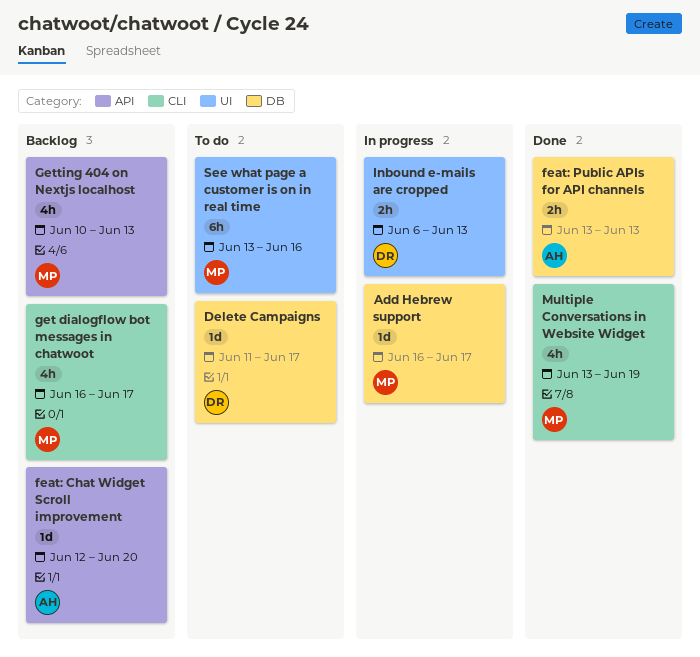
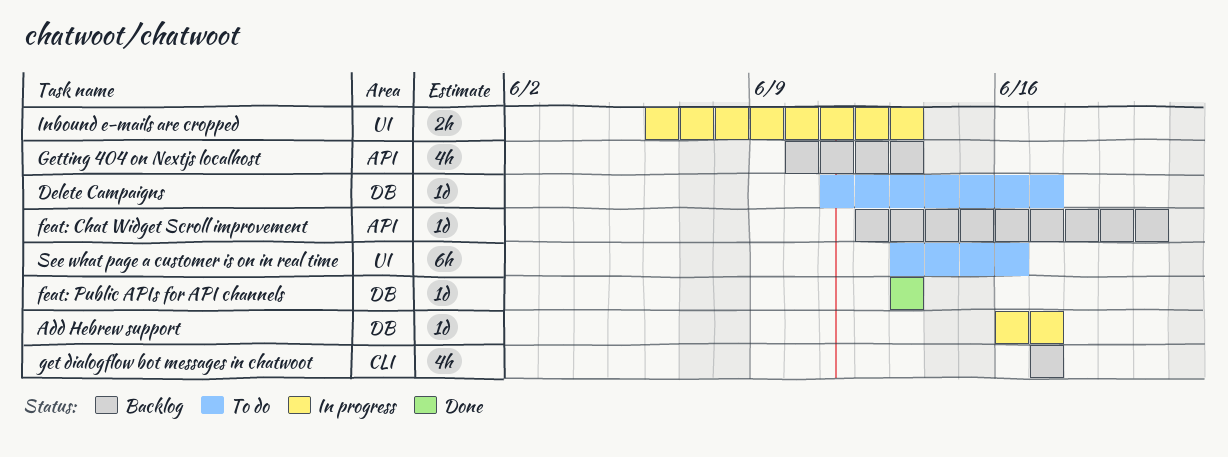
feat: Public APIs for API channels, estimate: 2h -> 1d
get dialogflow bot messages in chatwoot, start: Jun 16 -> Jun 17
Multiple Conversations in Website Widget: present -> none

